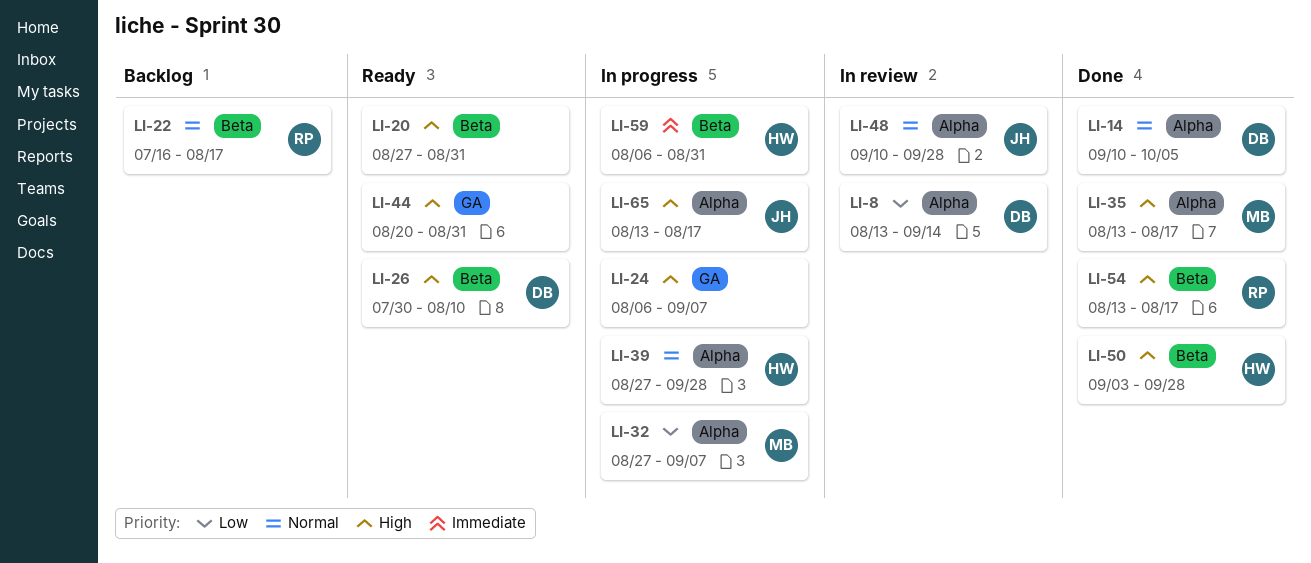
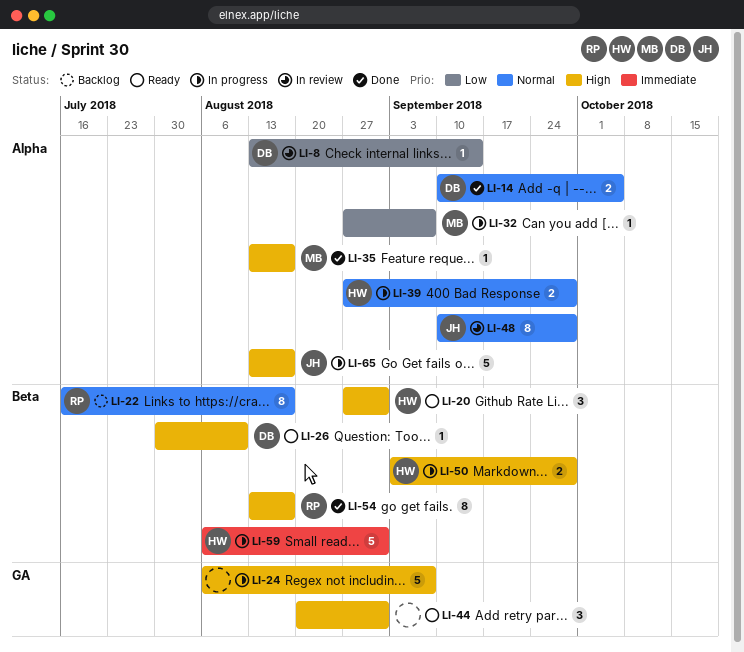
LI-20, owner: none -> HW
LI-50, status: Done -> In progress

